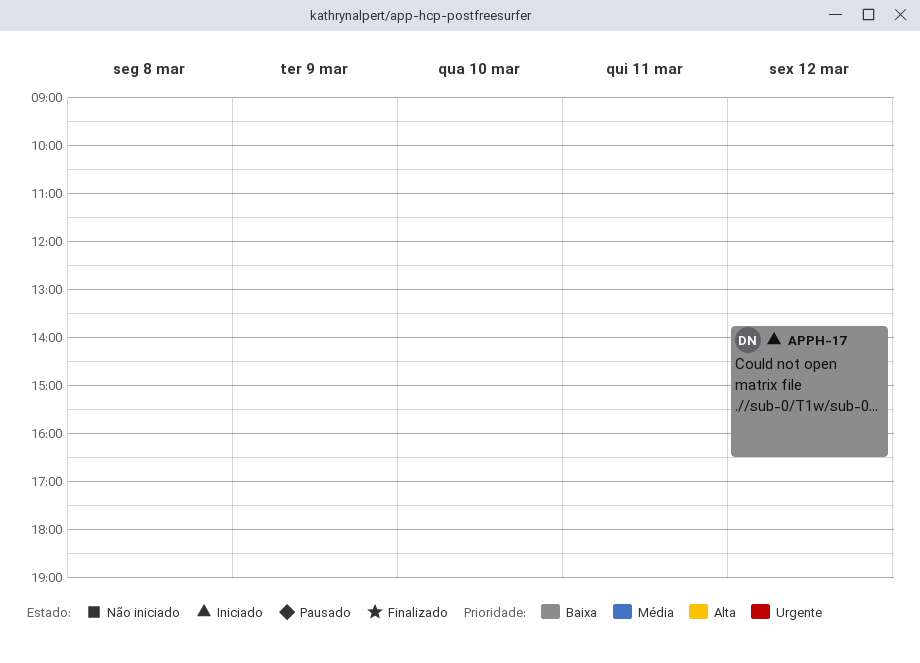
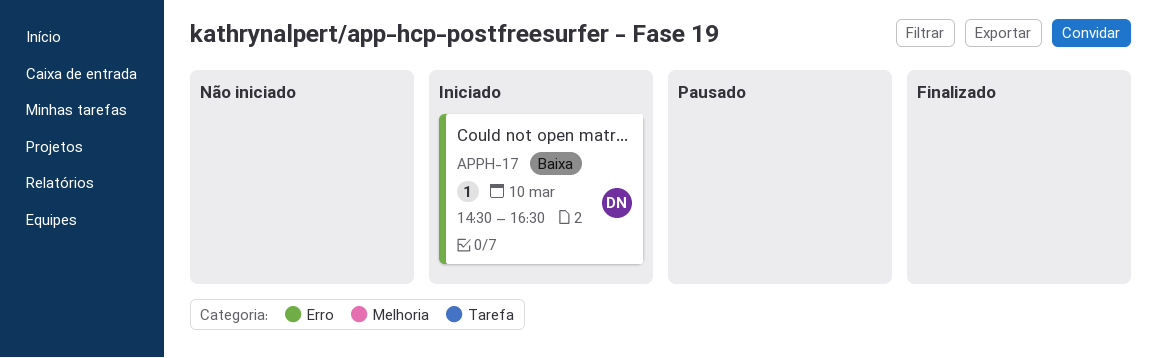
APPH-17, day: Mar 12 -> Mar 10
APPH-17, begins: 13:45 -> 14:30

